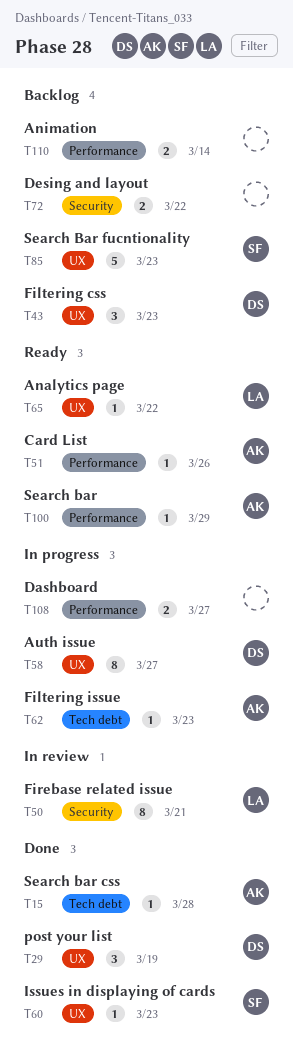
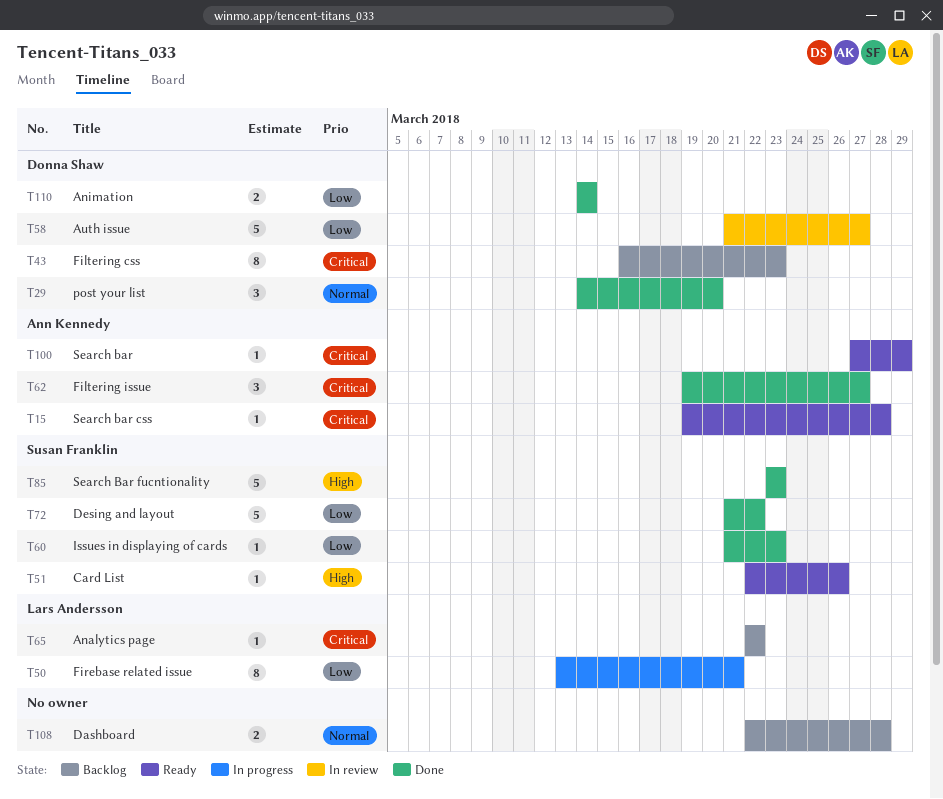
T15, status: Done -> Ready
T29, due: Mar 19 -> Mar 20
T43, estimate: 3 -> 8
T50, status: In review -> In progress
T51, owner: Ann Kennedy -> Susan Franklin
T58, status: In progress -> In review
T58, estimate: 8 -> 5
T62, status: In progress -> Done
T62, estimate: 1 -> 3
T62, due: Mar 23 -> Mar 27
T65, status: Ready -> Backlog
T72, status: Backlog -> Done
T72, owner: none -> Susan Franklin
T72, estimate: 2 -> 5
T85, status: Backlog -> Done
T108, status: In progress -> Backlog
T108, due: Mar 27 -> Mar 28
T110, status: Backlog -> Done
T110, owner: none -> Donna Shaw

